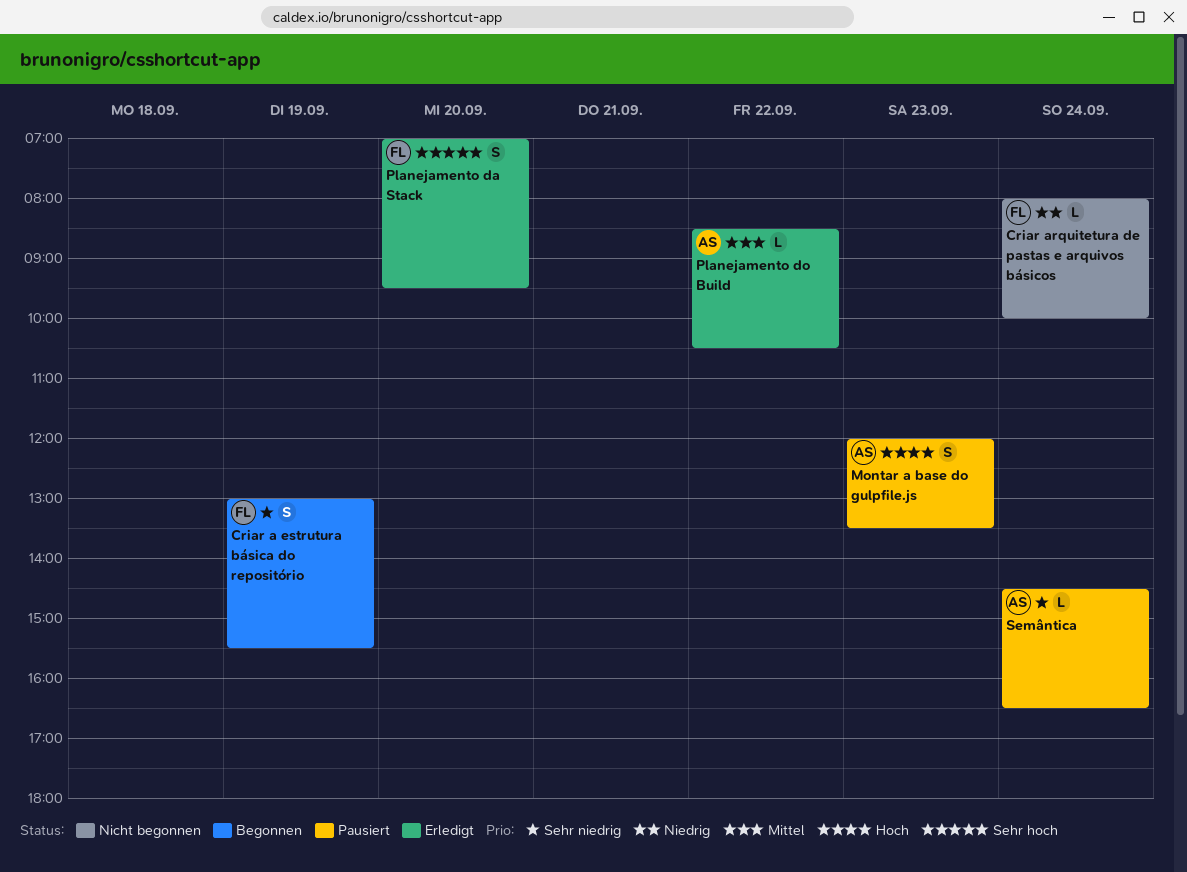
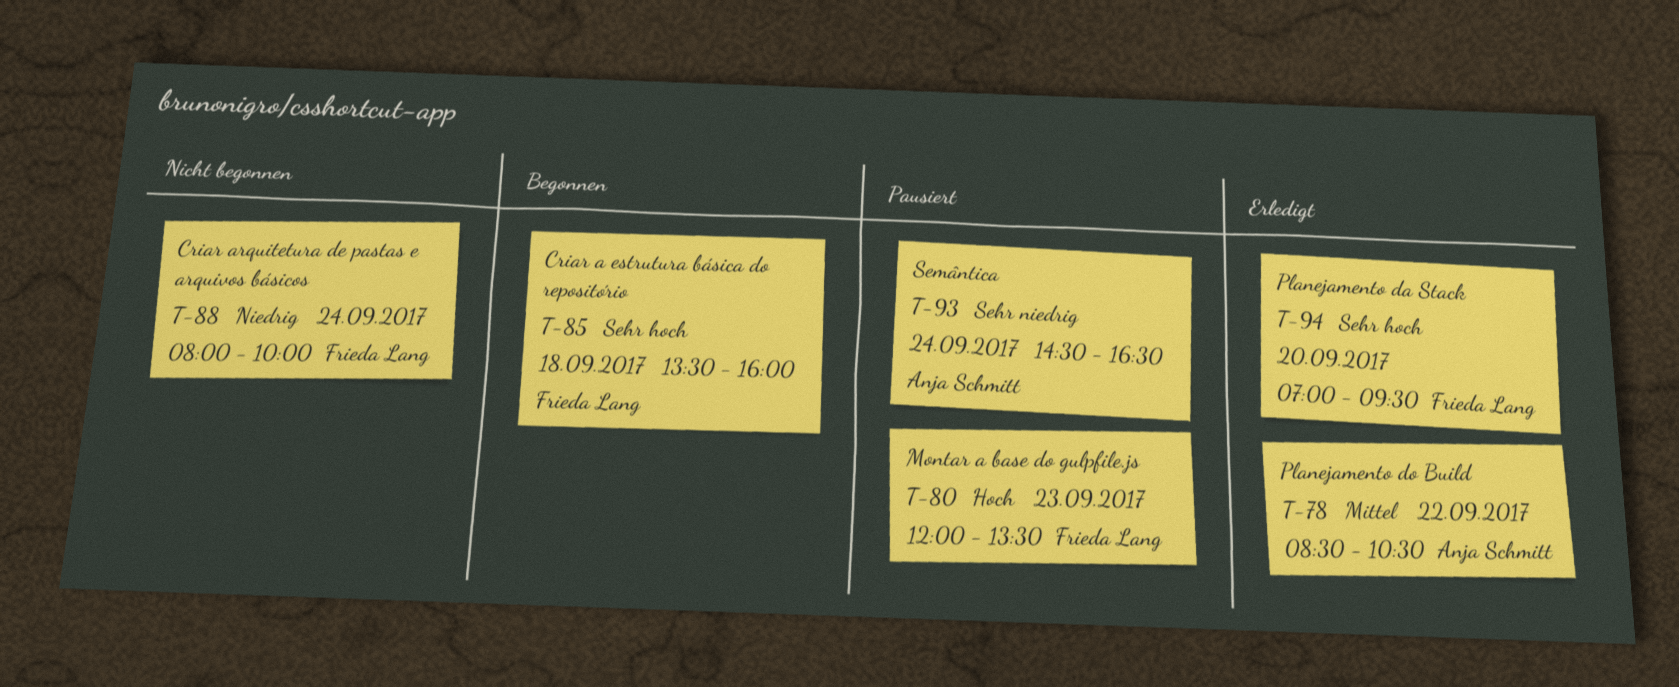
Criar a estrutura básica do repositório, priority: Sehr niedrig -> Sehr hoch
Criar a estrutura básica do repositório, day: Sep 19 -> Sep 18
Criar a estrutura básica do repositório, begins: 13:00 -> 13:30
Criar a estrutura básica do repositório, ends: 15:30 -> 16:00
Montar a base do gulpfile.js, owner: Anja Schmitt -> Frieda Lang

